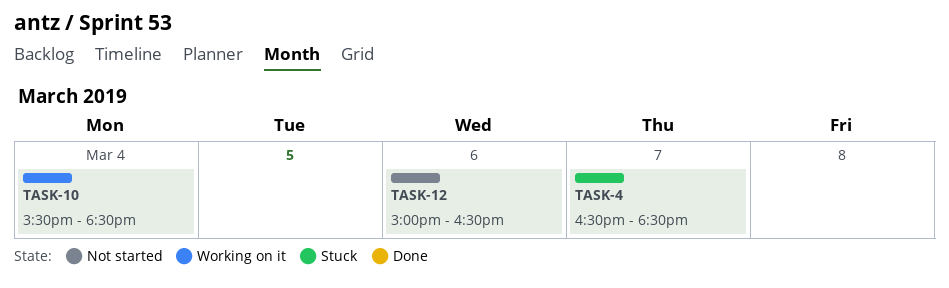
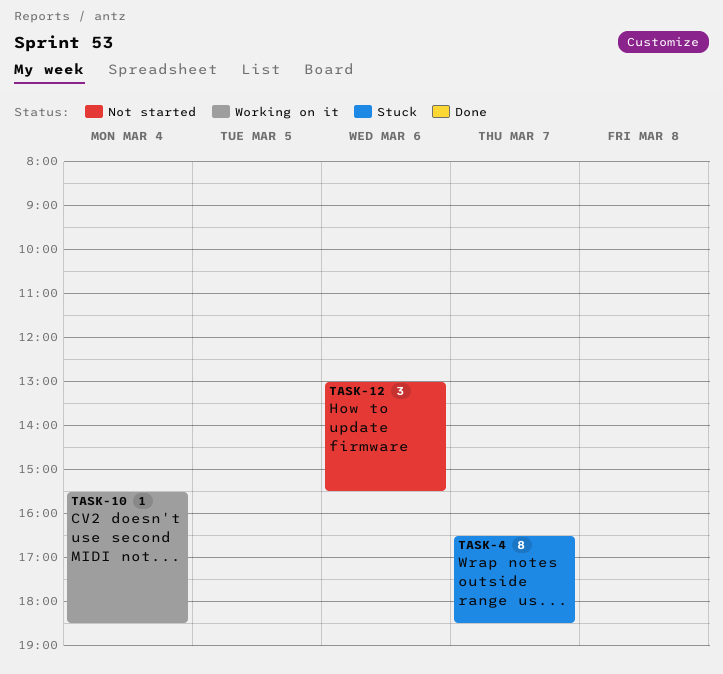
TASK-12, begins: 15:00 -> 13:00
TASK-12, ends: 16:30 -> 15:30

